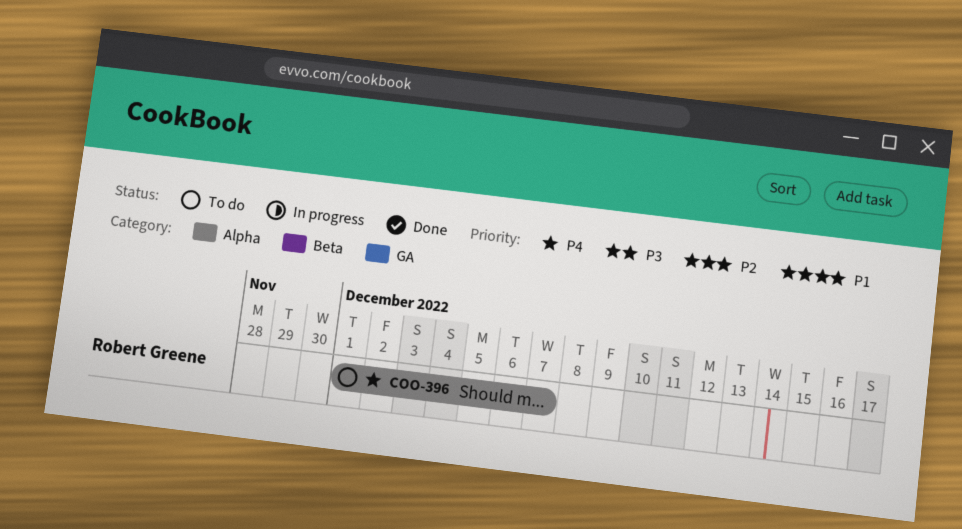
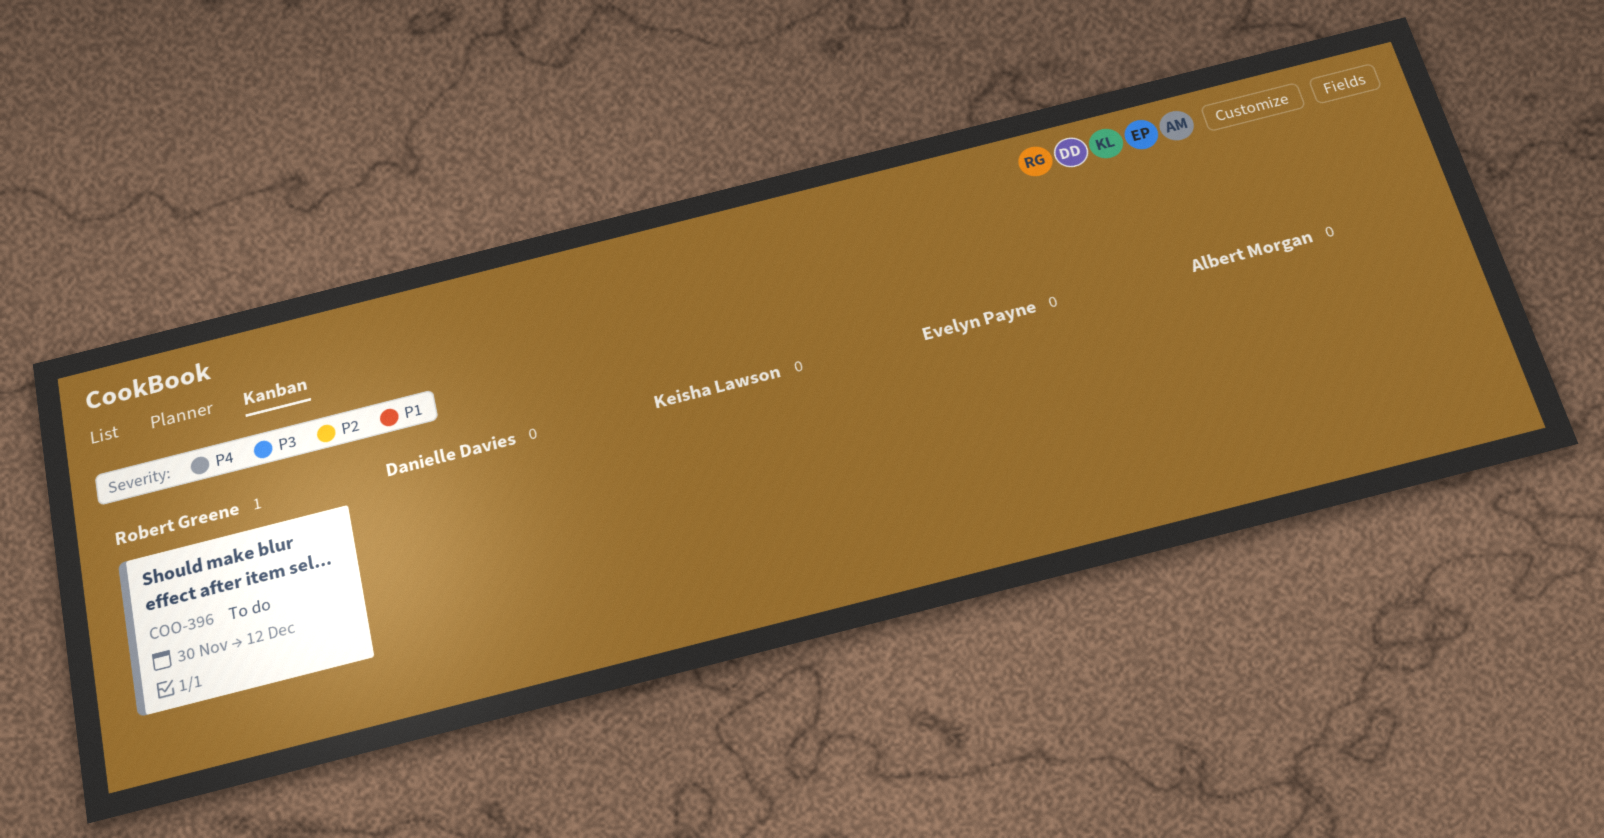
COO-396, start: Dec 1 -> Nov 30
COO-396, due: Dec 7 -> Dec 12

